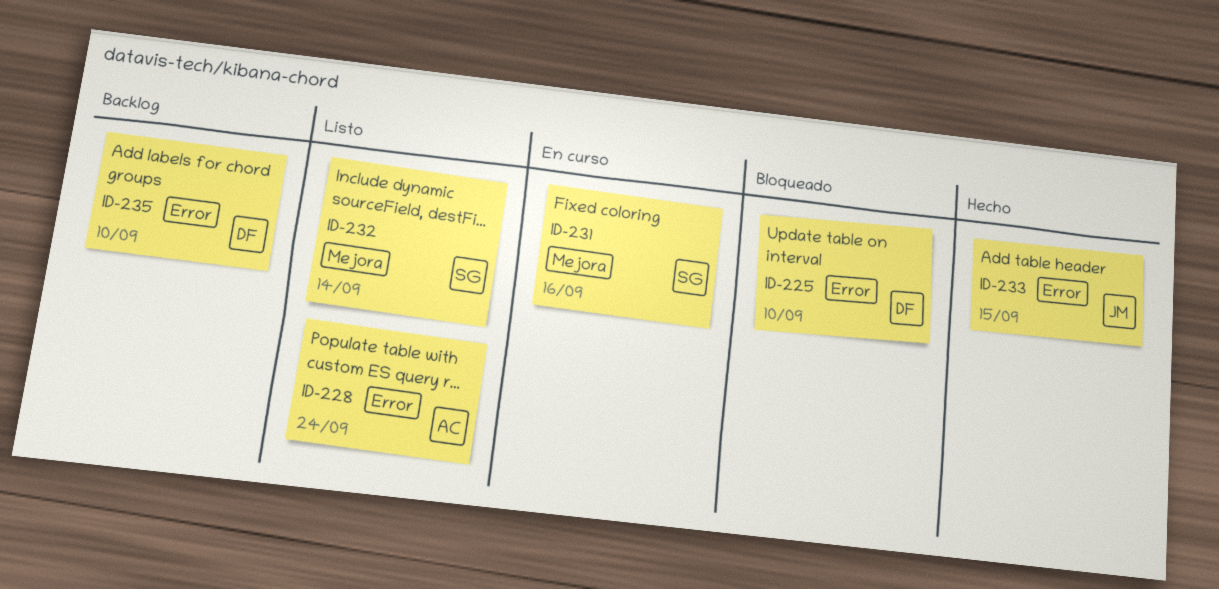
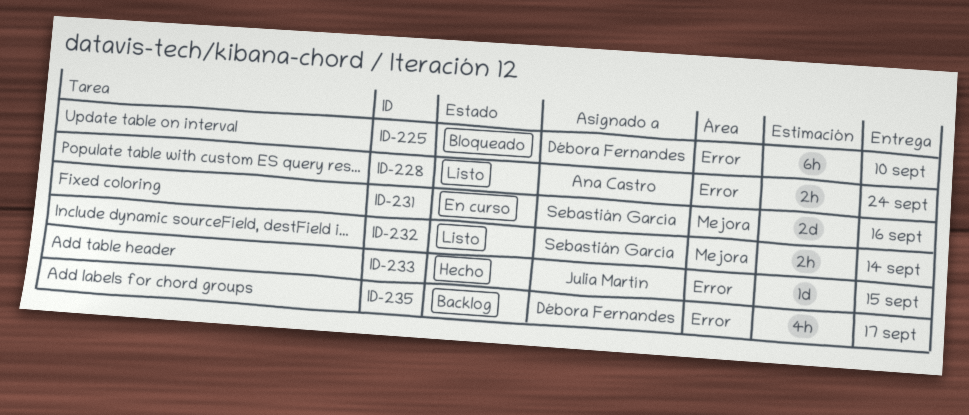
ID-235, due: Sep 10 -> Sep 17

